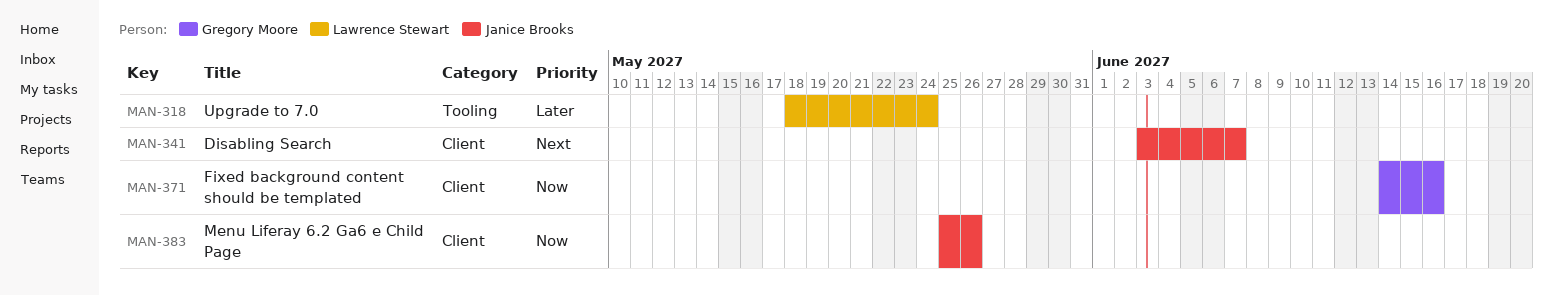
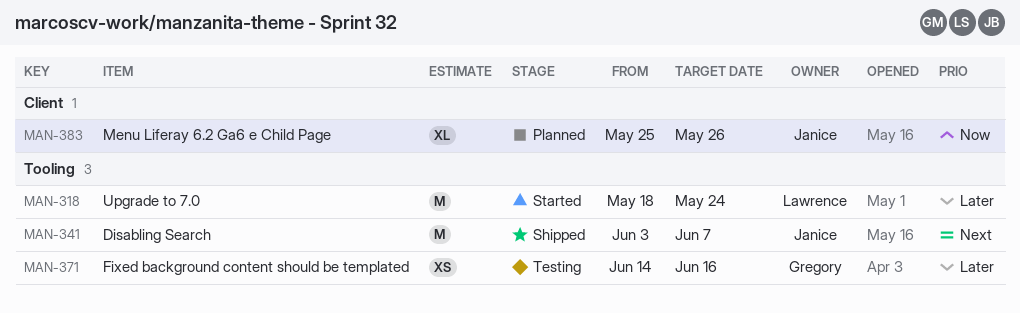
MAN-341, label: Client -> Tooling
MAN-371, priority: Now -> Later
MAN-371, label: Client -> Tooling

